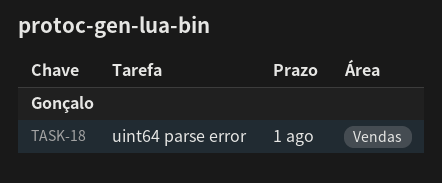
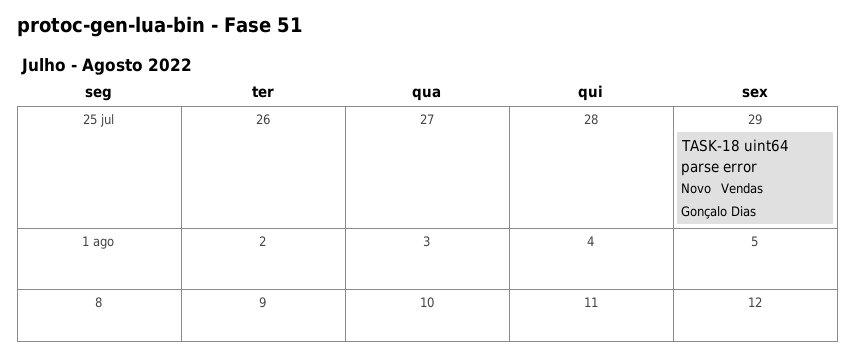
TASK-18, due: Aug 1 -> Jul 29

